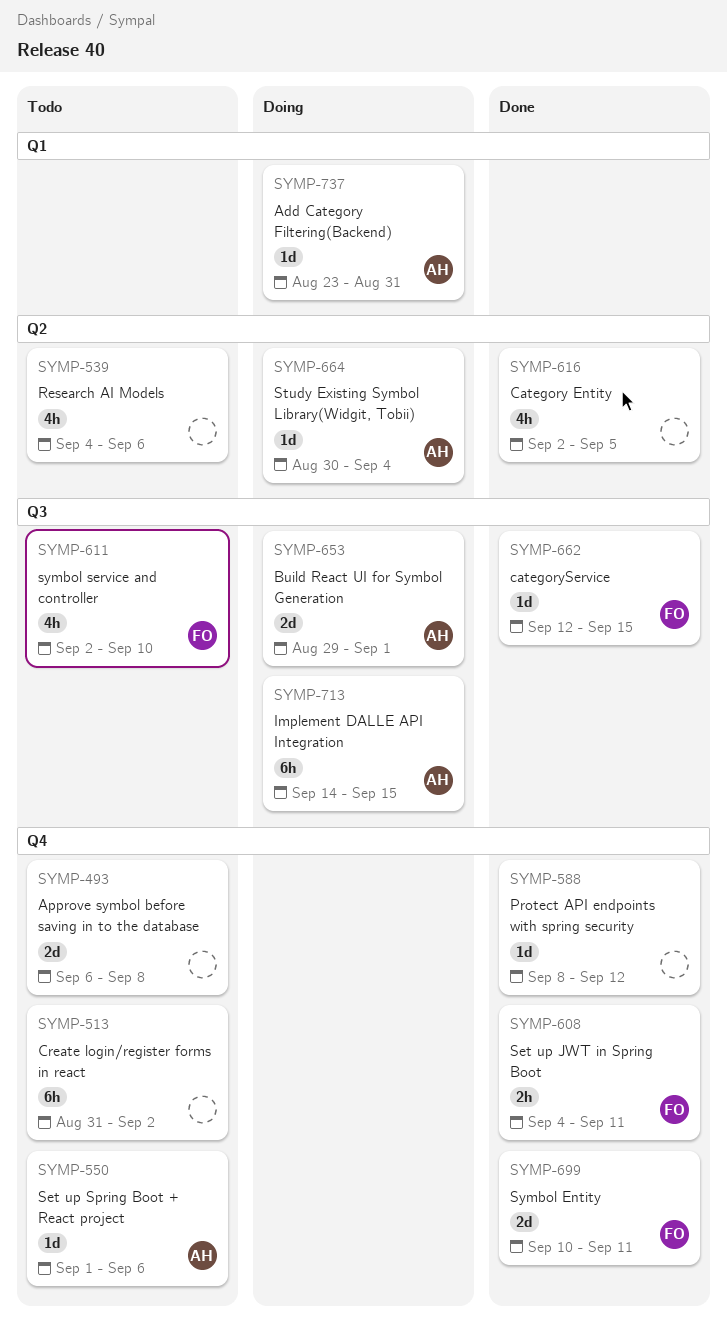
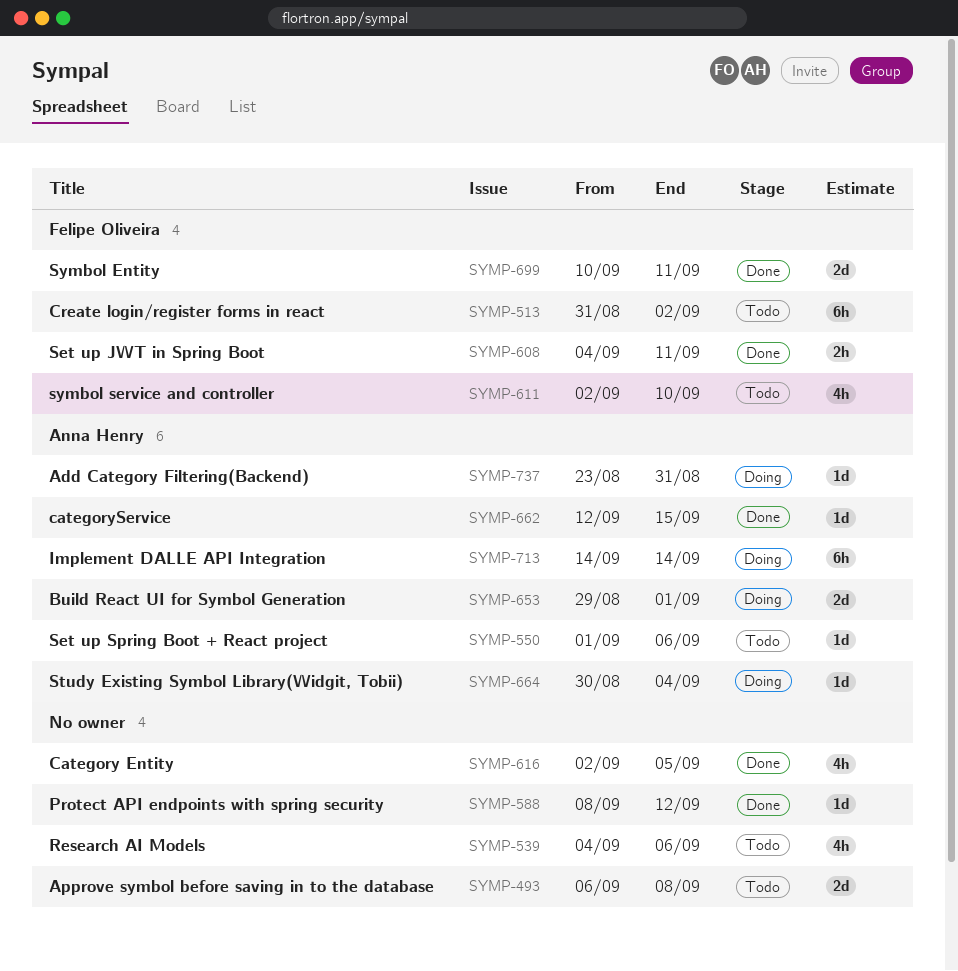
SYMP-513, owner: none -> Felipe Oliveira
SYMP-662, owner: Felipe Oliveira -> Anna Henry
SYMP-713, due: Sep 15 -> Sep 14

